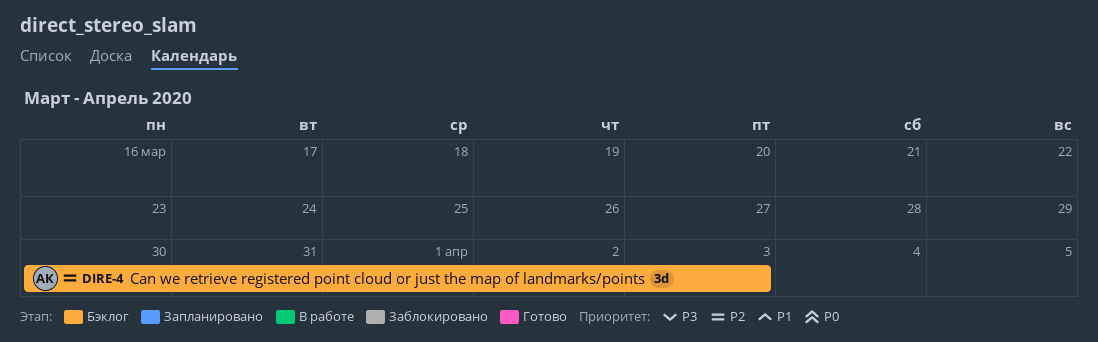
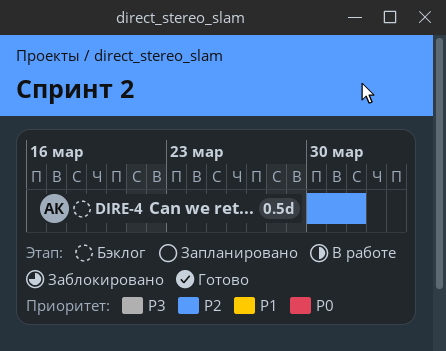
DIRE-4, estimate: 3d -> 0.5d
DIRE-4, due: Apr 3 -> Apr 1

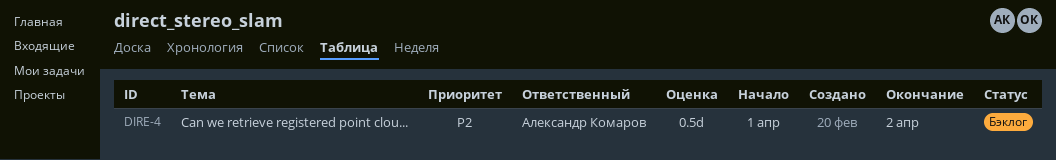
DIRE-4, start: Mar 30 -> Apr 1
DIRE-4, due: Apr 1 -> Apr 2

